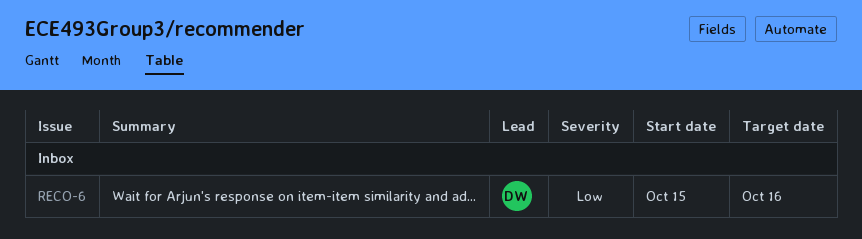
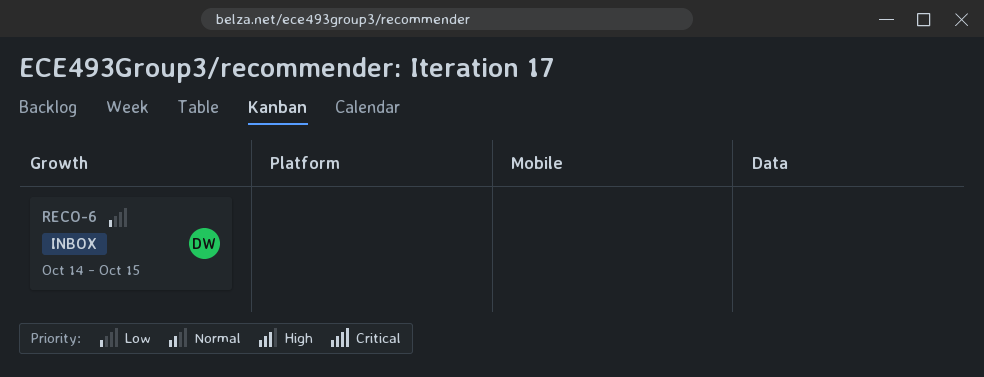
RECO-6, start: Oct 15 -> Oct 14
RECO-6, due: Oct 16 -> Oct 15

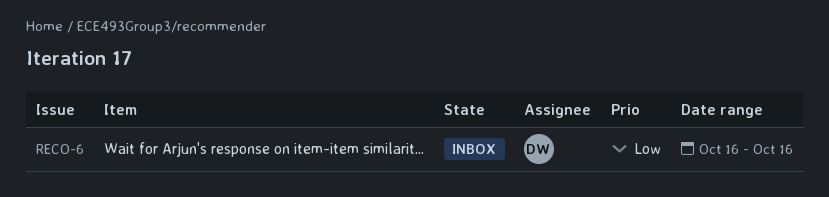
RECO-6, start: Oct 14 -> Oct 16
RECO-6, due: Oct 15 -> Oct 16

